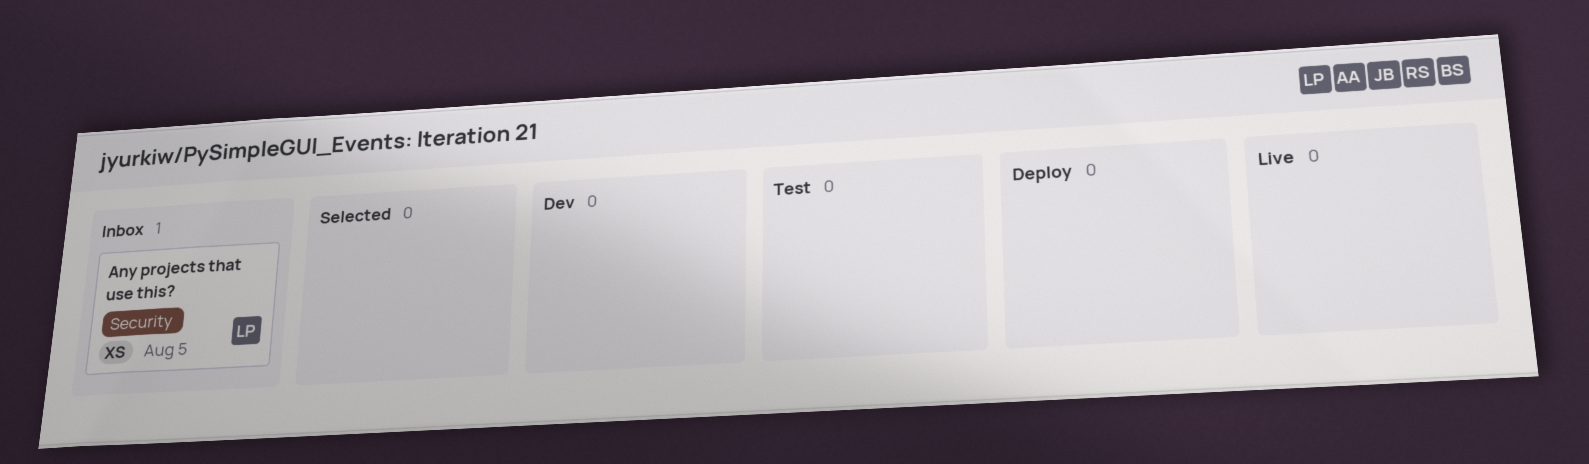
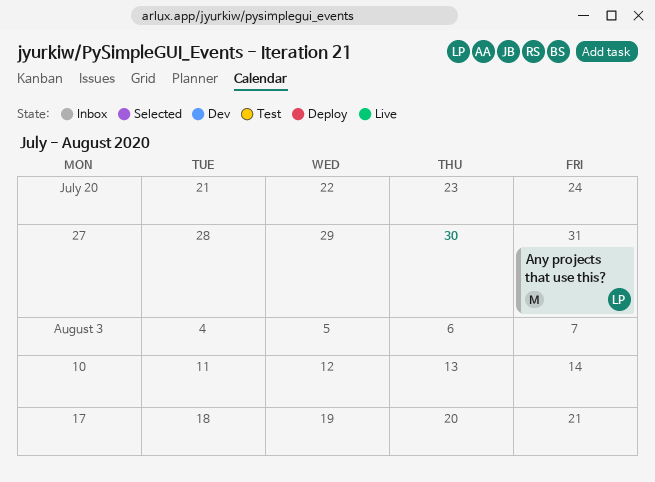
Any projects that use this?, estimate: XS -> M
Any projects that use this?, due: Aug 5 -> Jul 31

